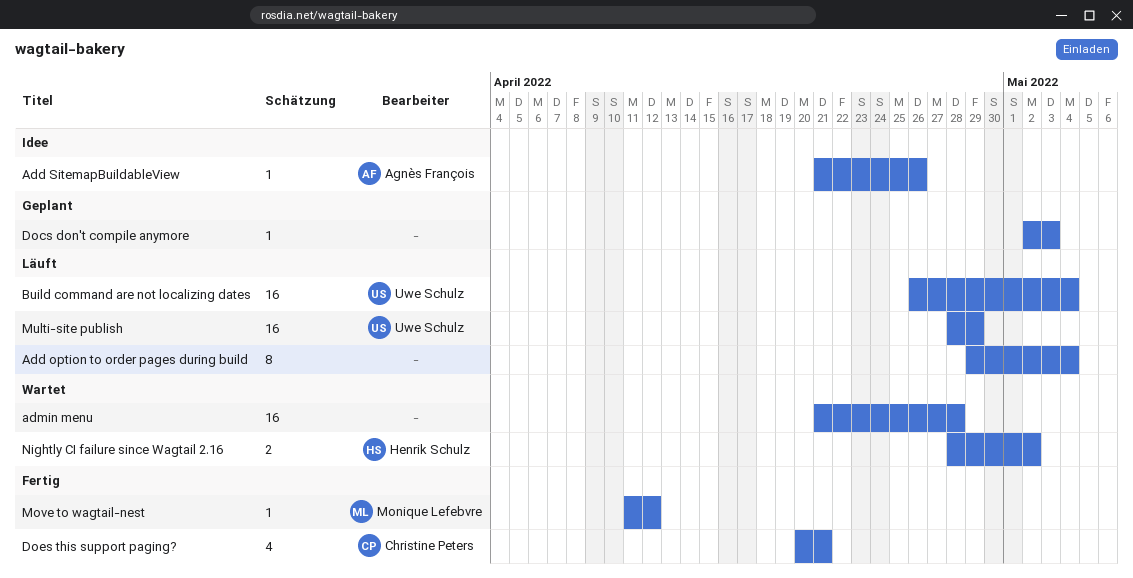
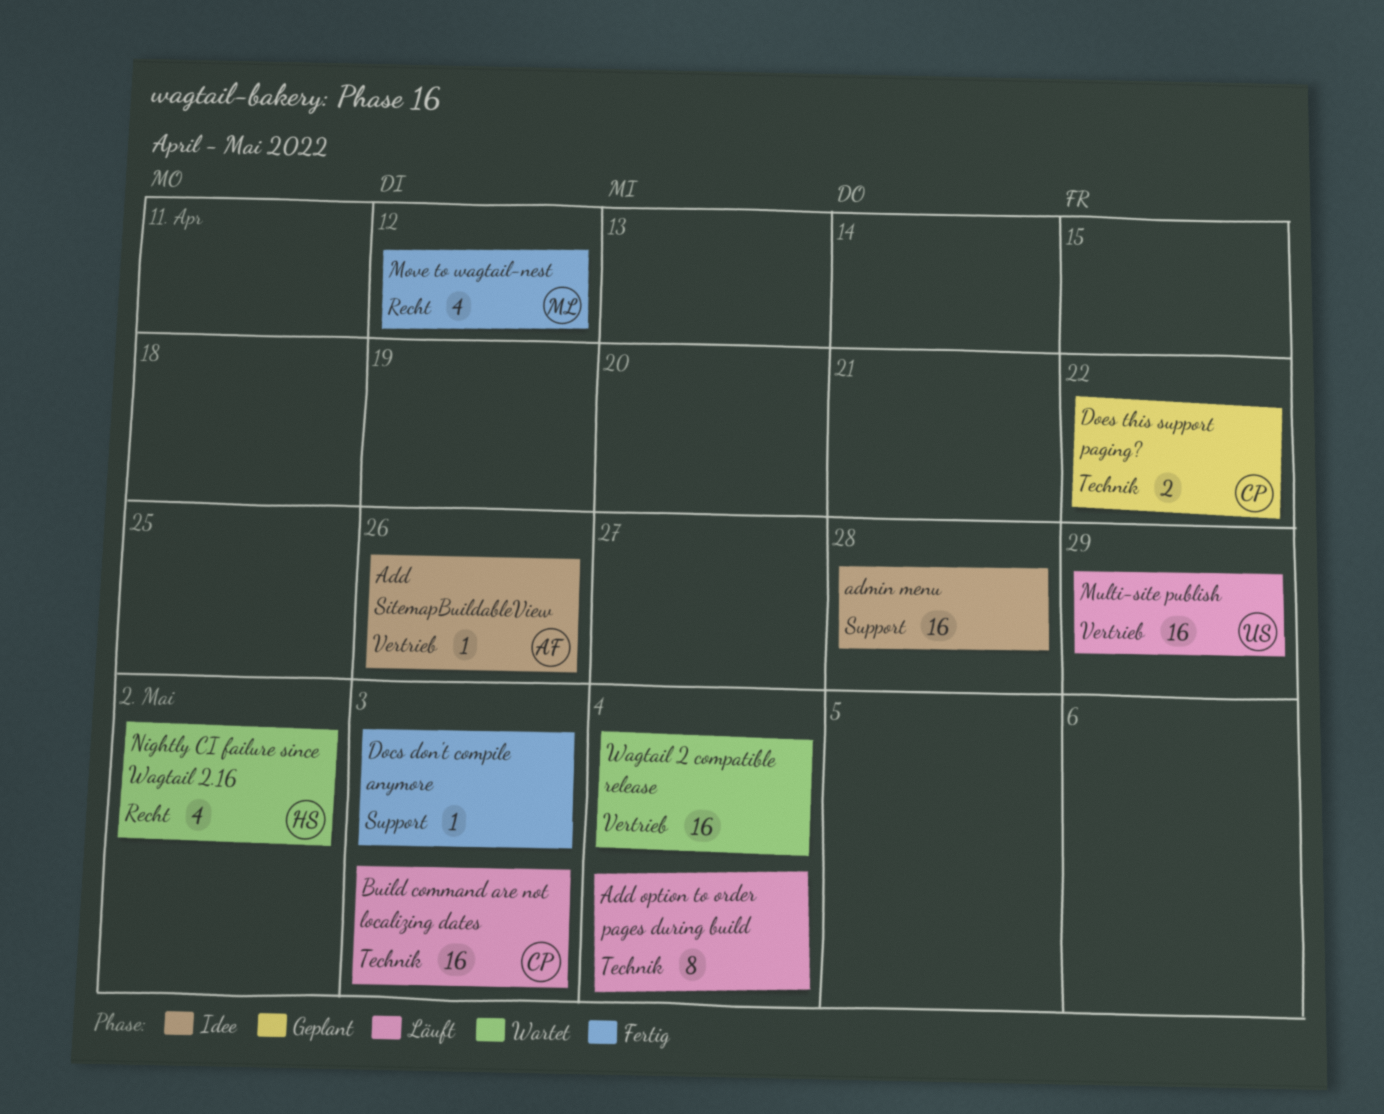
admin menu, status: Wartet -> Idee
Build command are not localizing dates, owner: Uwe Schulz -> Christine Peters
Build command are not localizing dates, due: May 4 -> May 3
Docs don't compile anymore, status: Geplant -> Fertig
Does this support paging?, status: Fertig -> Geplant
Does this support paging?, estimate: 4 -> 2
Does this support paging?, due: Apr 21 -> Apr 22
Move to wagtail-nest, estimate: 1 -> 4
Nightly CI failure since Wagtail 2.16, estimate: 2 -> 4
Wagtail 2 compatible release: none -> present

